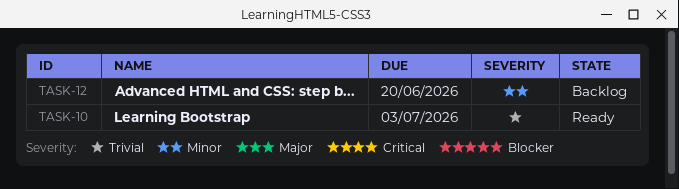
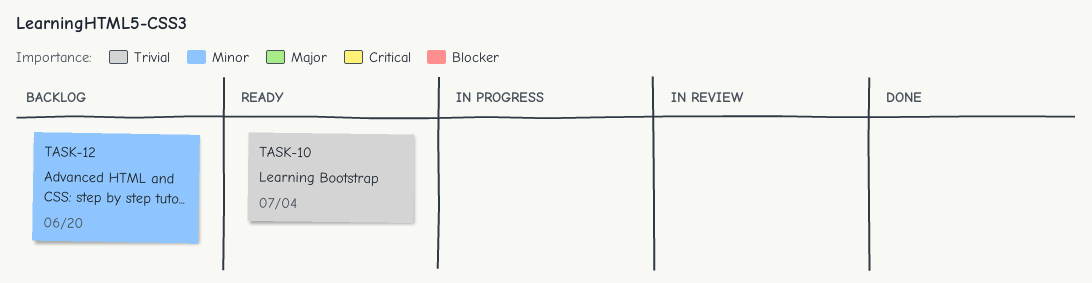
TASK-10, due: Jul 3 -> Jul 4

